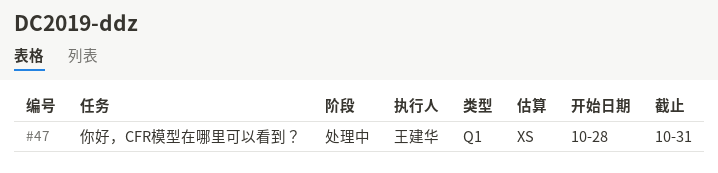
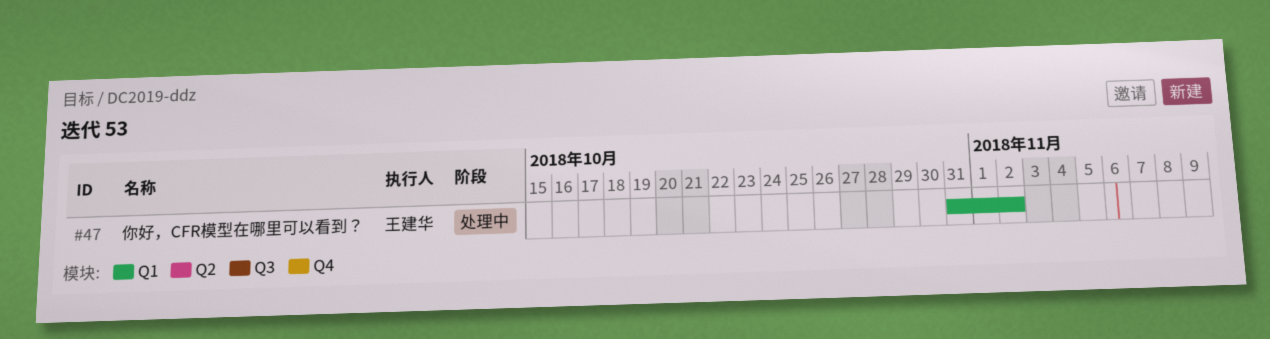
#47, start: Oct 28 -> Oct 31
#47, due: Oct 31 -> Nov 2

